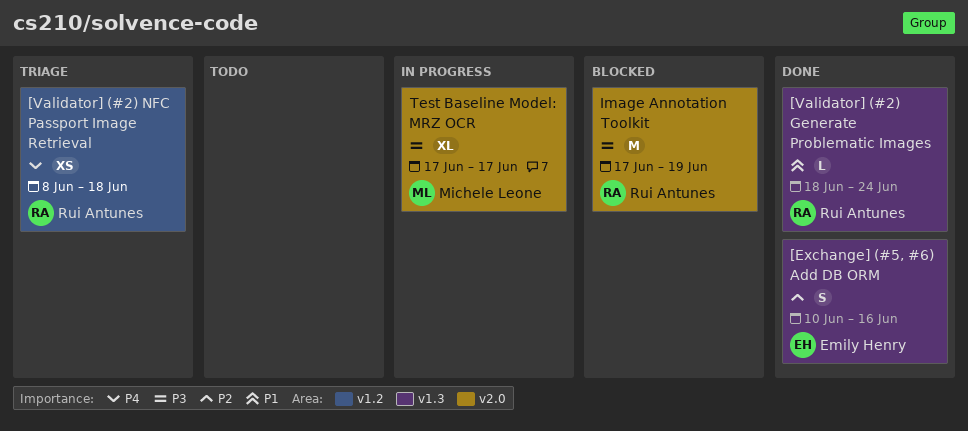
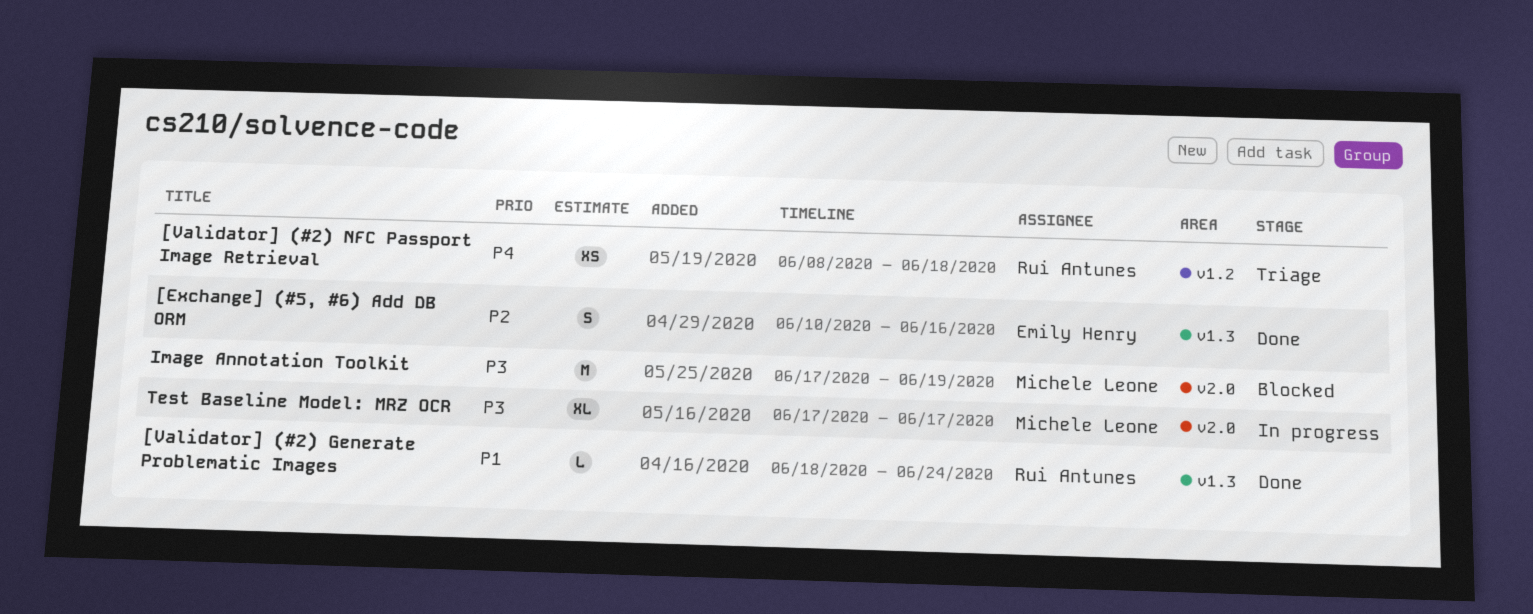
Image Annotation Toolkit, owner: Rui Antunes -> Michele Leone

